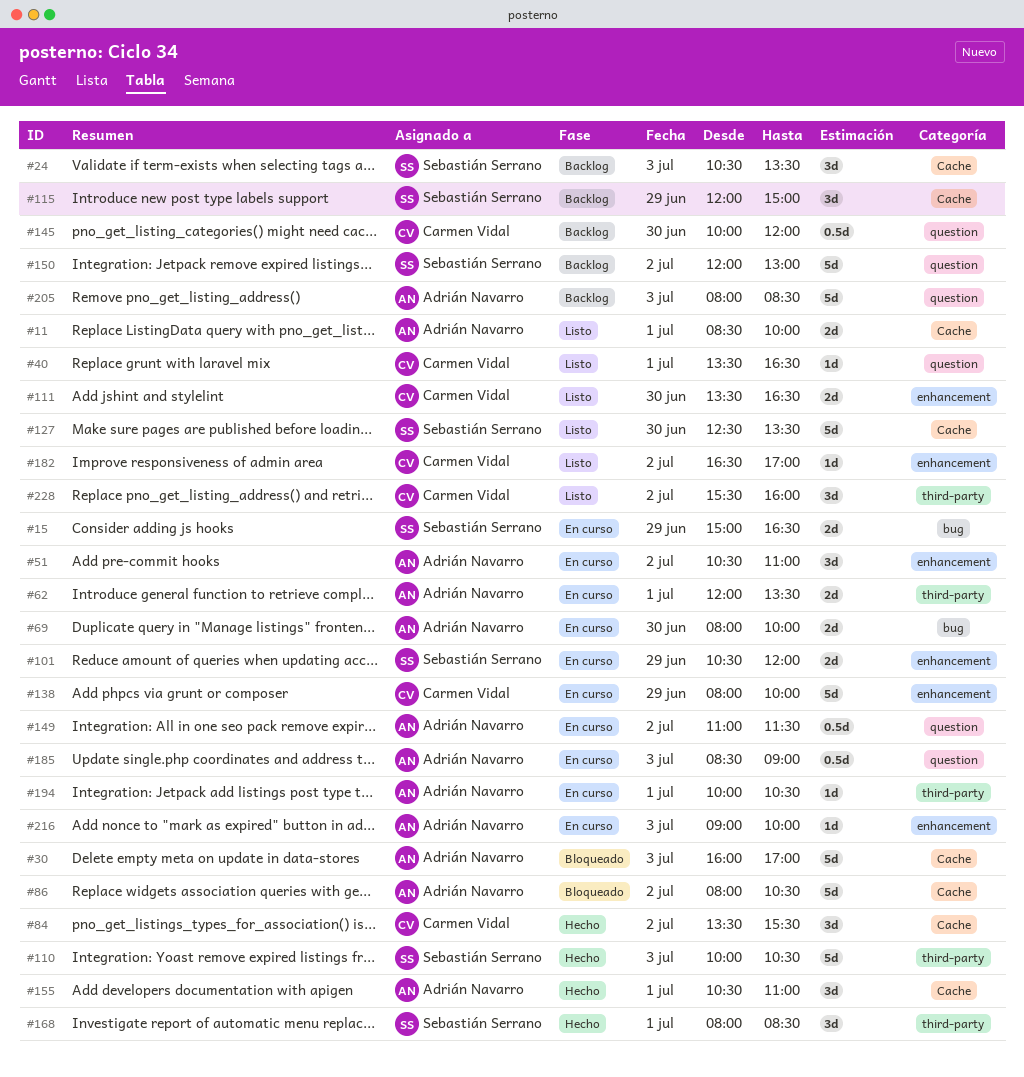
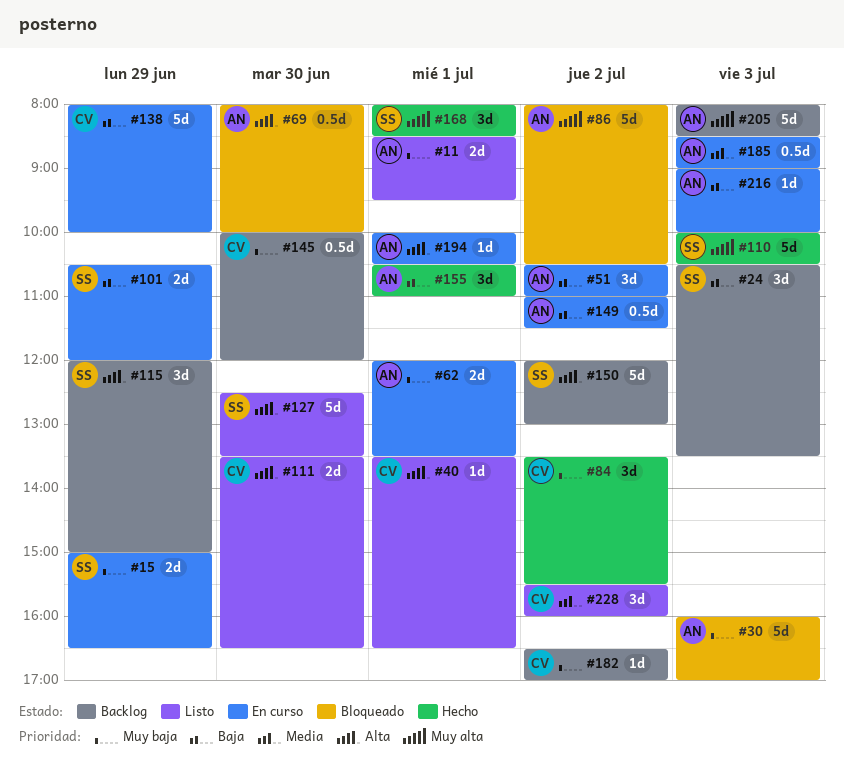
#11, ends: 10:00 -> 09:30
#69, status: En curso -> Bloqueado
#69, estimate: 2d -> 0.5d
#182, status: Listo -> Backlog

